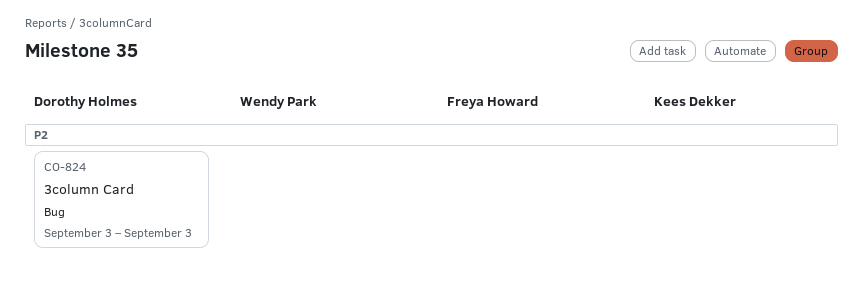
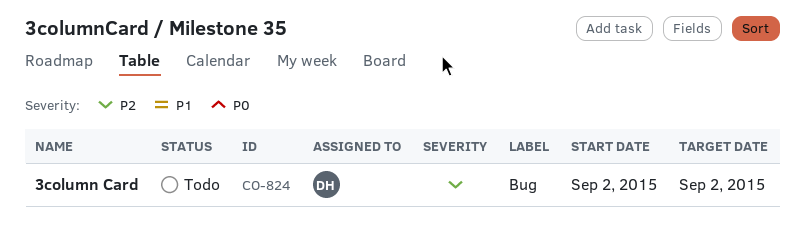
CO-824, start: Sep 3 -> Sep 2
CO-824, due: Sep 3 -> Sep 2

